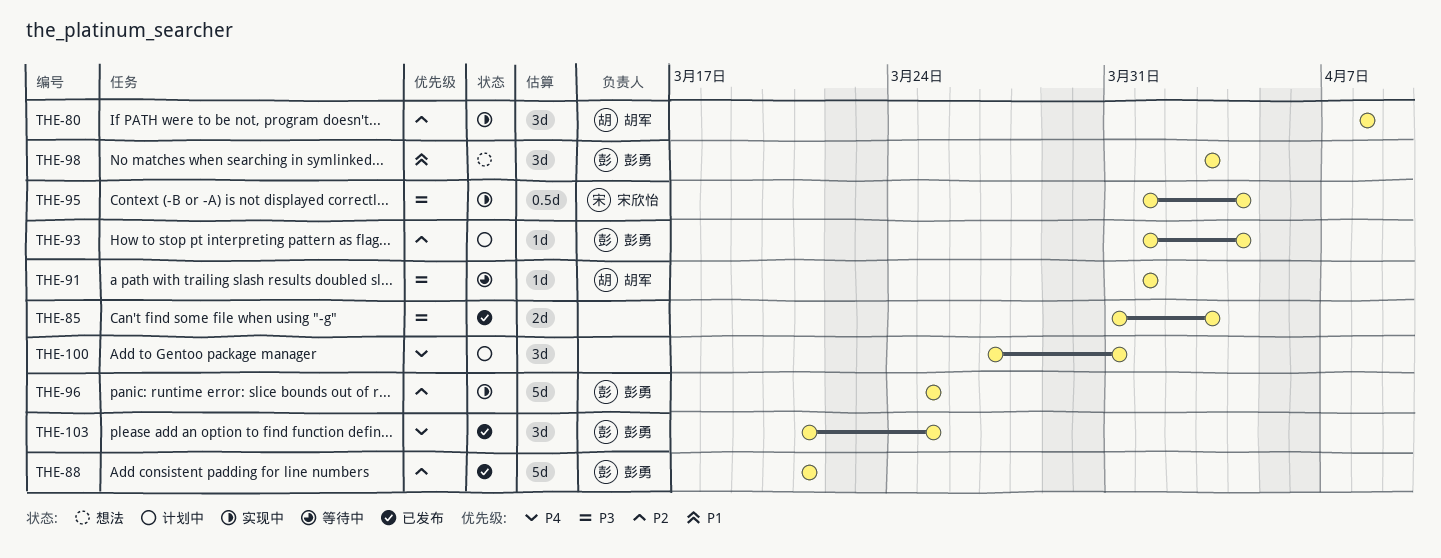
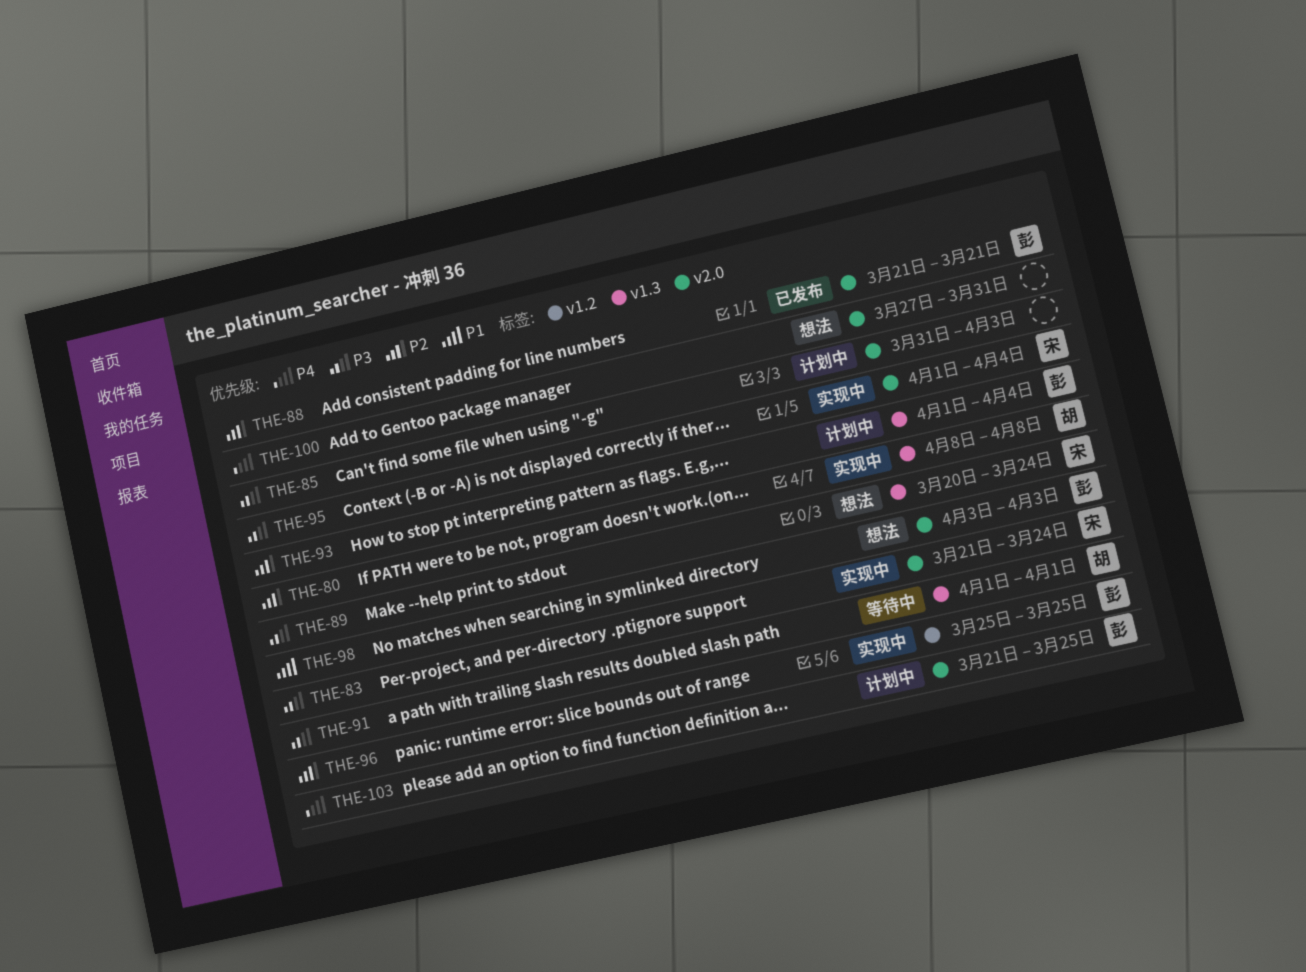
THE-83: none -> present
THE-85, status: 已发布 -> 计划中
THE-89: none -> present
THE-100, status: 计划中 -> 想法
THE-103, status: 已发布 -> 计划中

